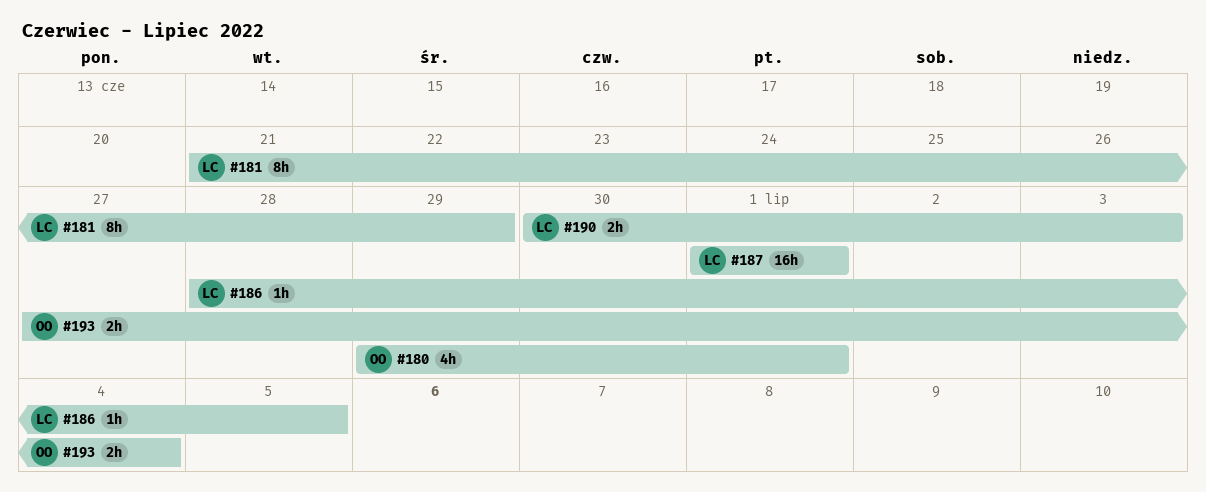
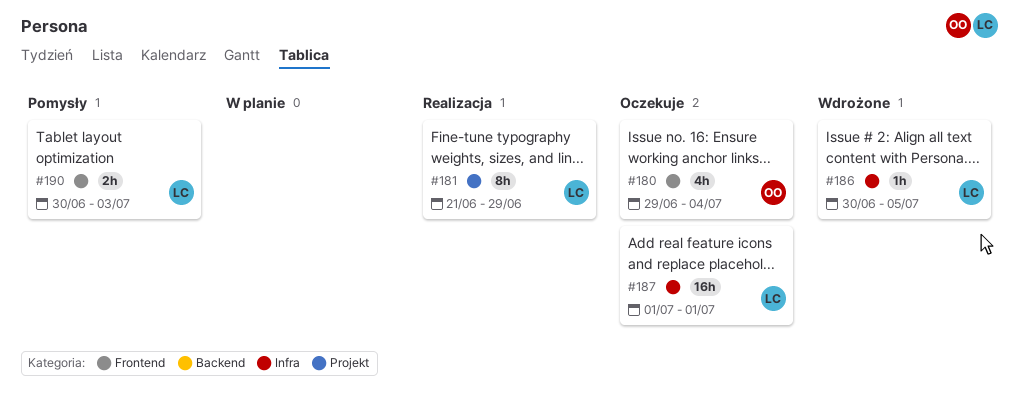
#180, due: Jul 1 -> Jul 4
#186, start: Jun 28 -> Jun 30
#193: present -> none

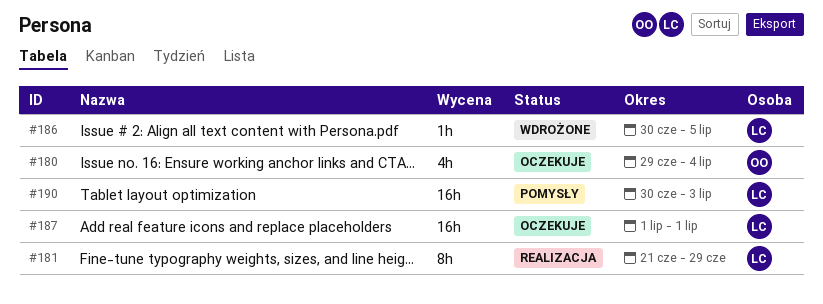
#190, estimate: 2h -> 16h

